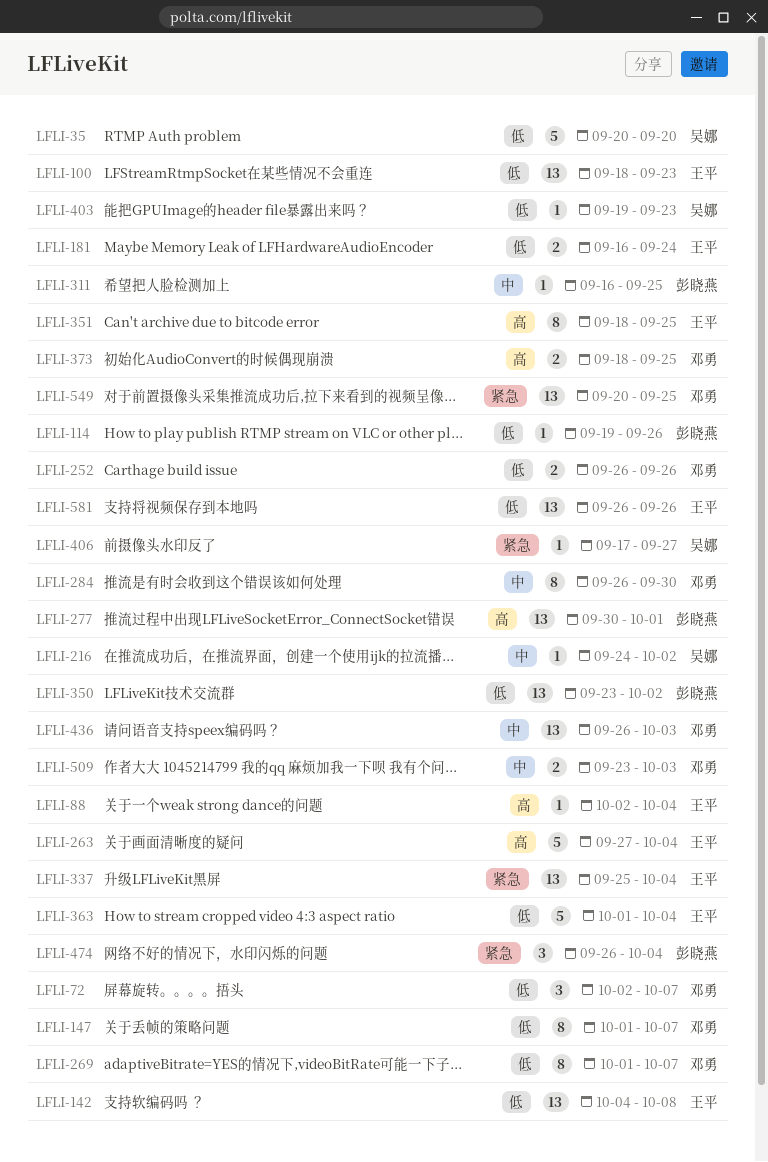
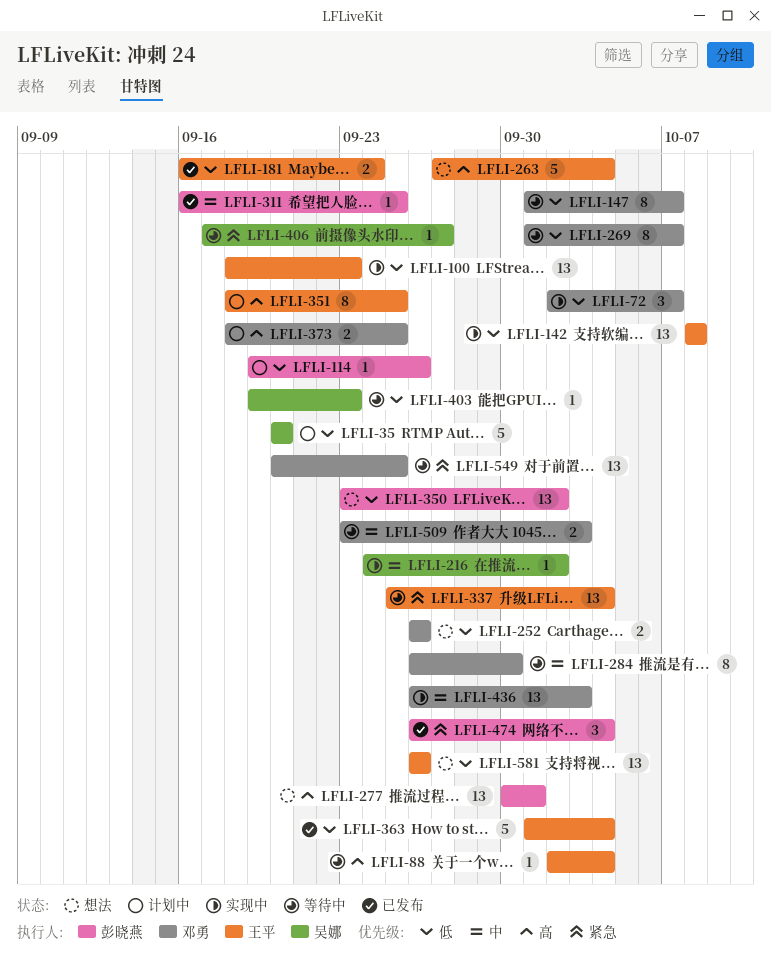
LFLI-142, start: Oct 4 -> Oct 8

